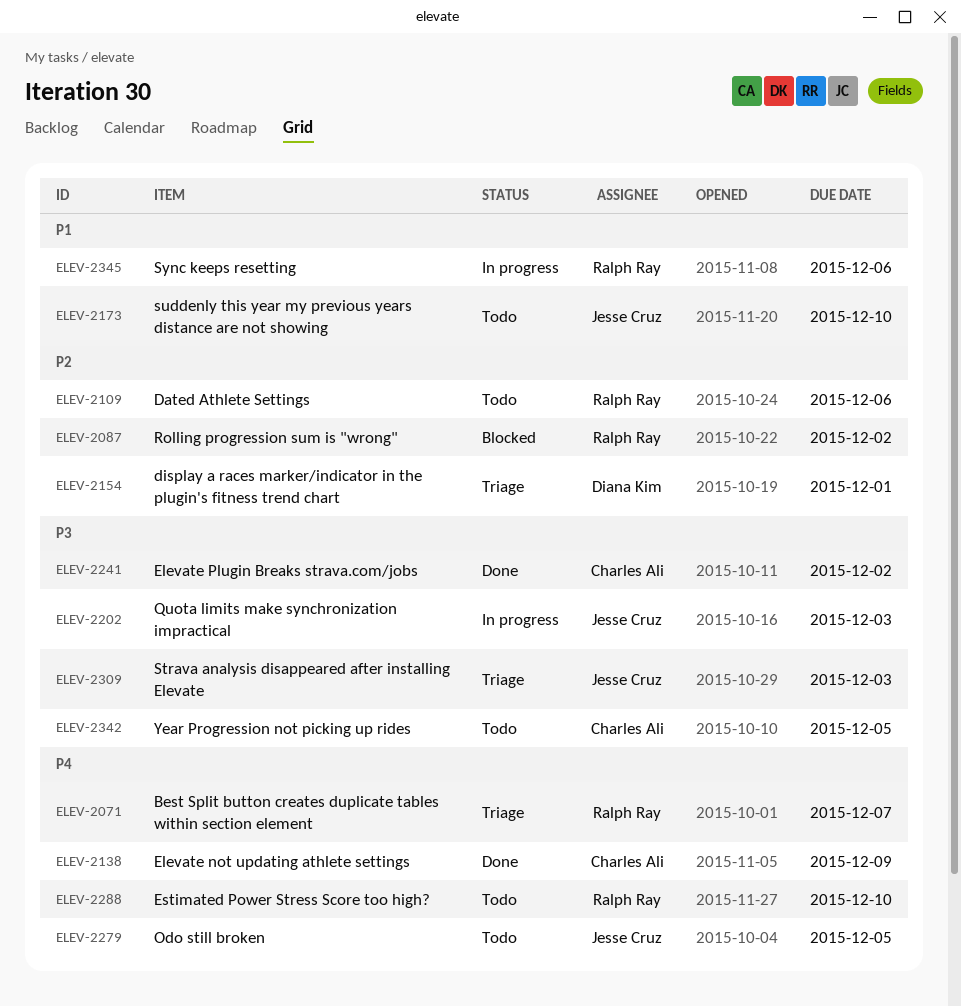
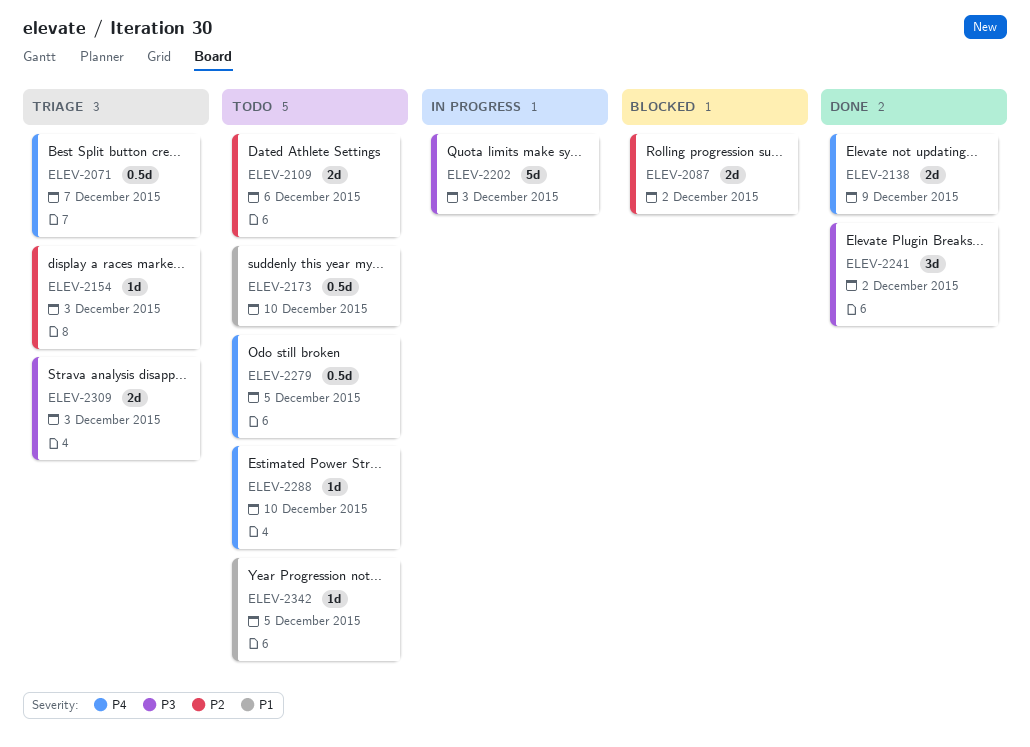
ELEV-2154, due: Dec 1 -> Dec 3
ELEV-2342, priority: P3 -> P1
ELEV-2345: present -> none

